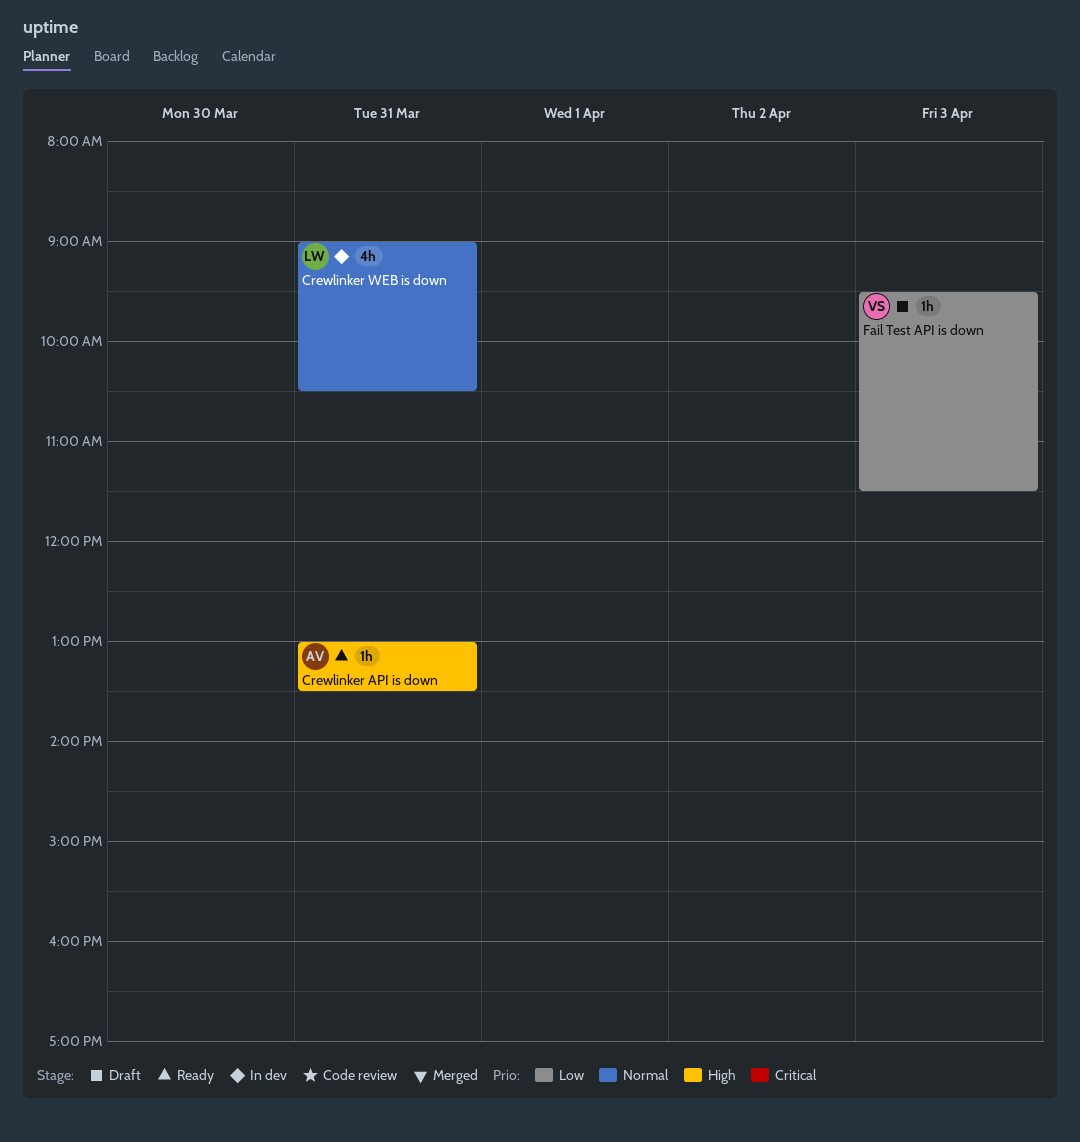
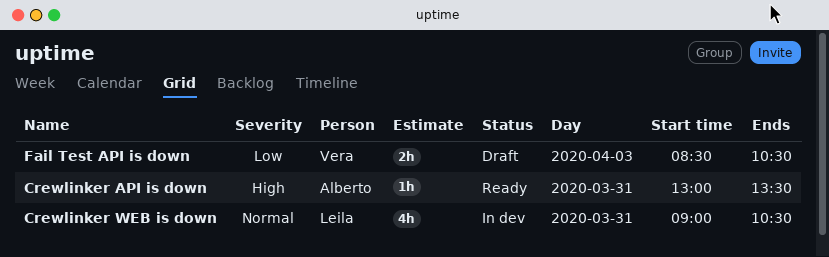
Fail Test API is down, estimate: 1h -> 2h
Fail Test API is down, begins: 09:30 -> 08:30
Fail Test API is down, ends: 11:30 -> 10:30

